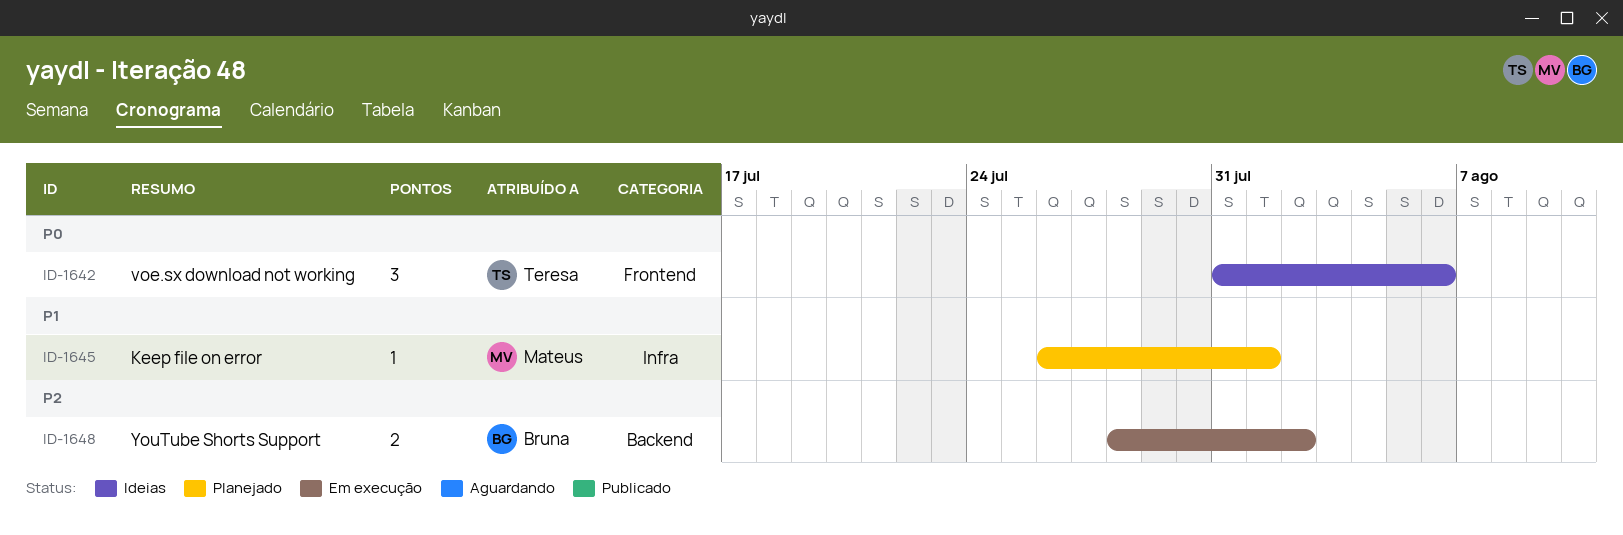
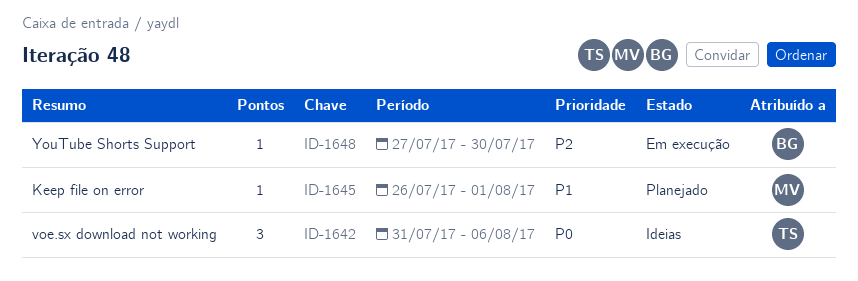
ID-1648, estimate: 2 -> 1
ID-1648, start: Jul 28 -> Jul 27
ID-1648, due: Aug 2 -> Jul 30

